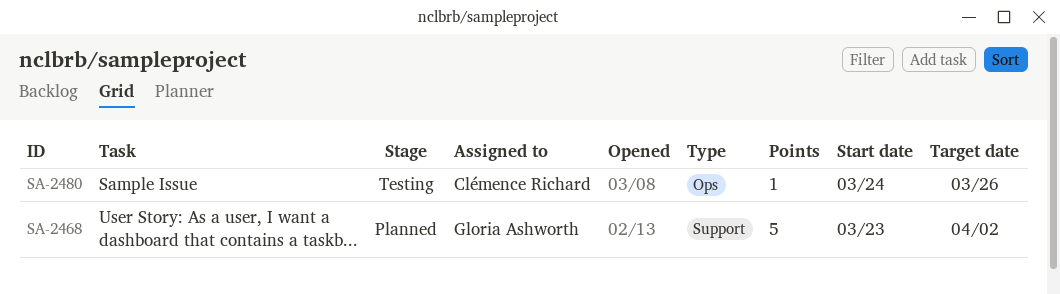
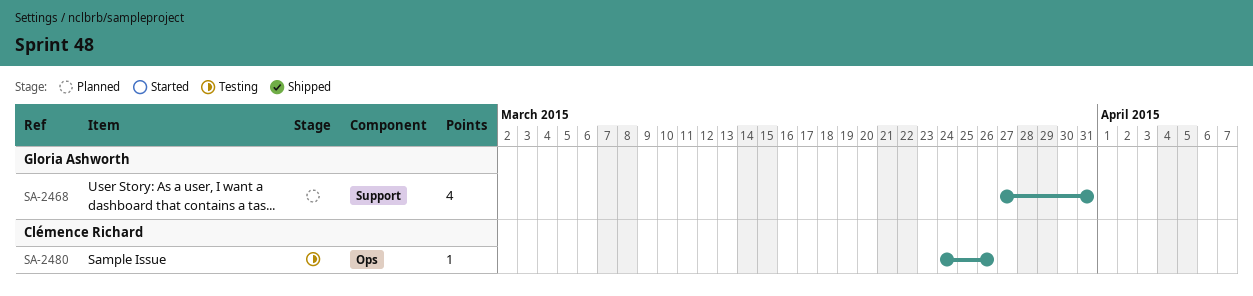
SA-2468, estimate: 5 -> 4
SA-2468, start: Mar 23 -> Mar 27
SA-2468, due: Apr 2 -> Mar 31

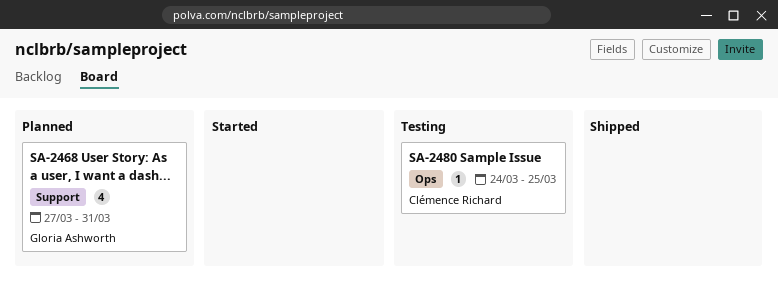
SA-2480, due: Mar 26 -> Mar 25

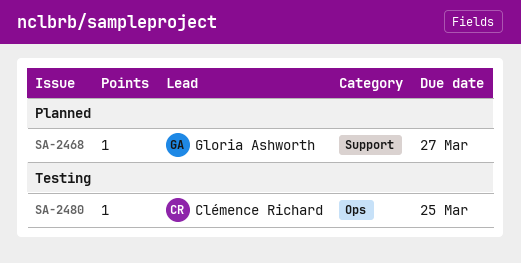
SA-2468, estimate: 4 -> 1
SA-2468, due: Mar 31 -> Mar 27

